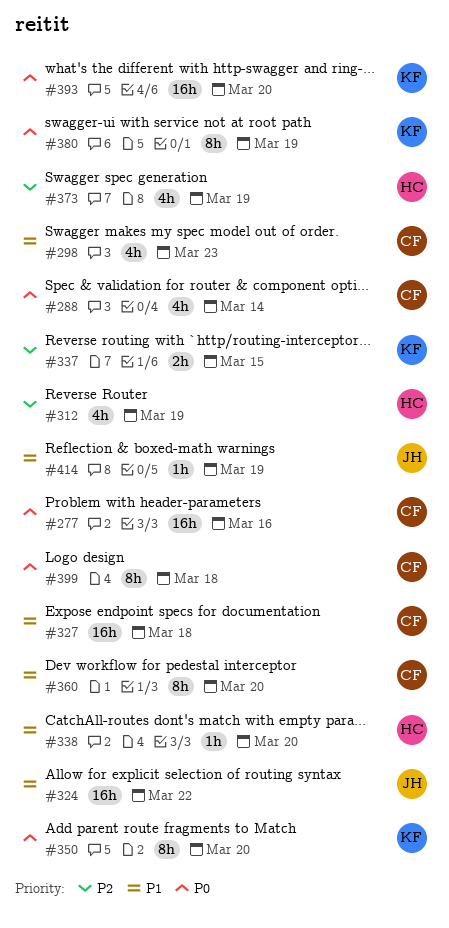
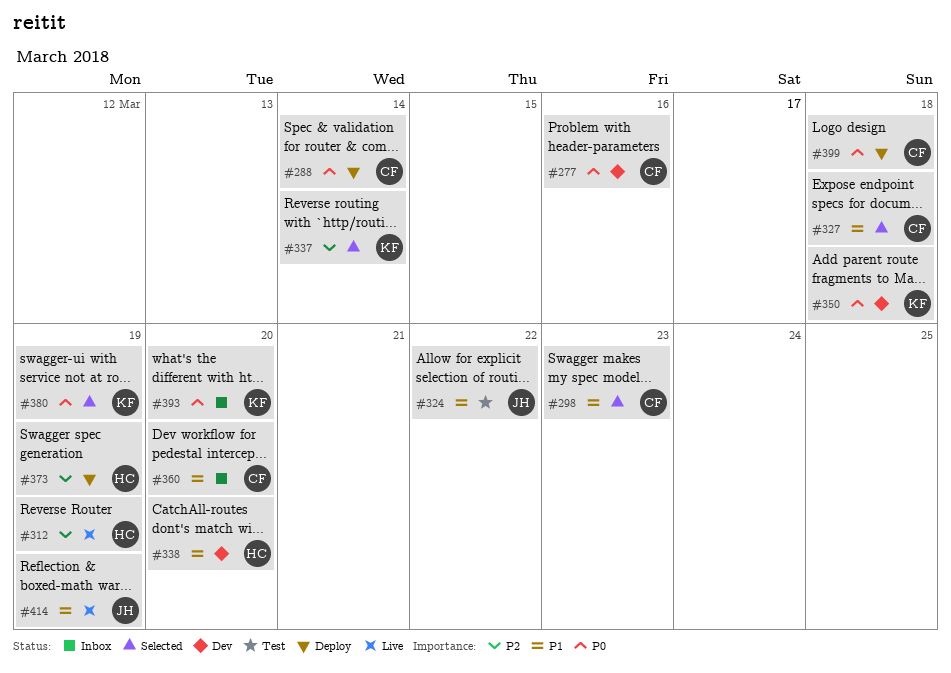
#337, due: Mar 15 -> Mar 14
#350, due: Mar 20 -> Mar 18

